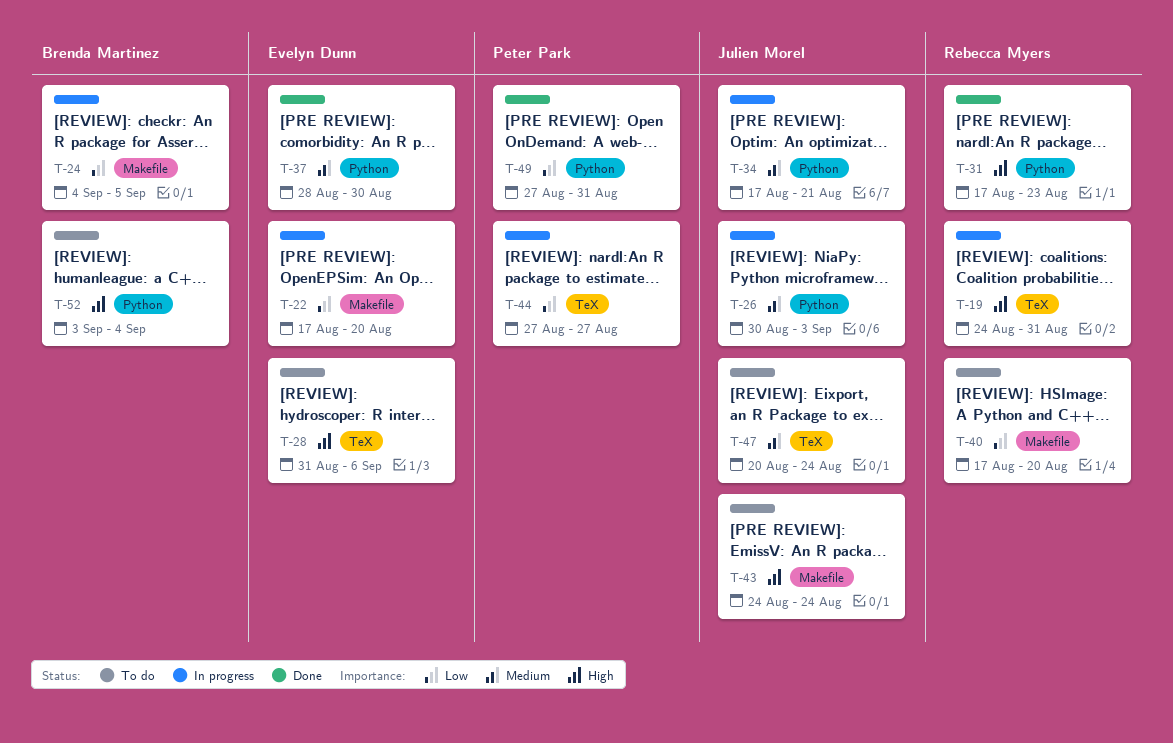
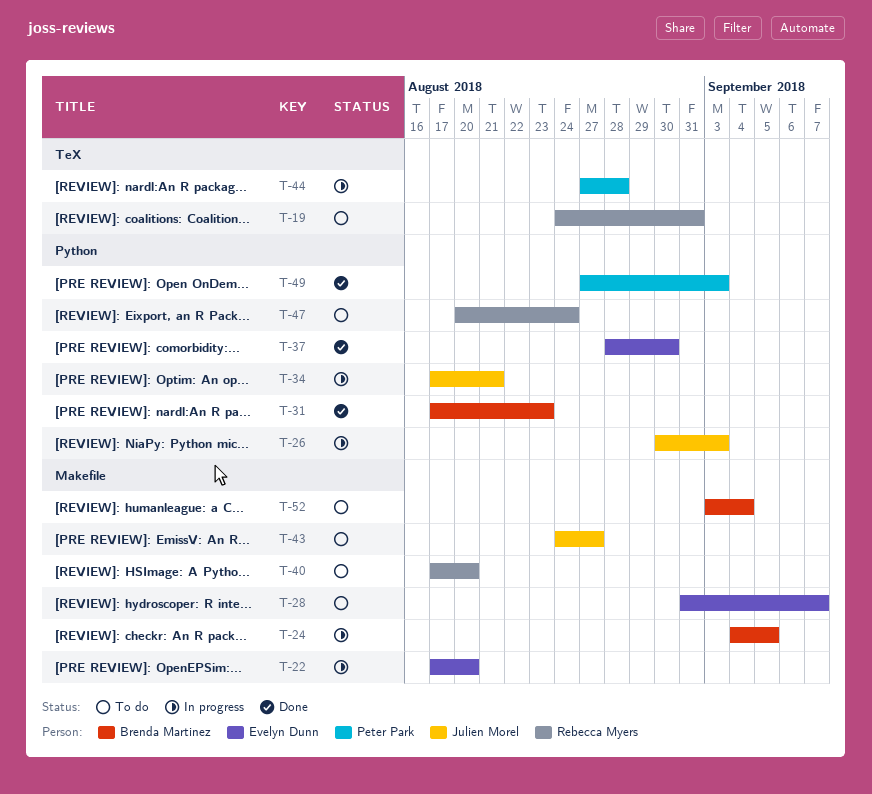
T-19, status: In progress -> To do
T-28, label: TeX -> Makefile
T-28, due: Sep 6 -> Sep 7
T-31, owner: Rebecca Myers -> Brenda Martinez
T-43, due: Aug 24 -> Aug 27
T-44, due: Aug 27 -> Aug 28
T-47, owner: Julien Morel -> Rebecca Myers
T-47, label: TeX -> Python
T-49, due: Aug 31 -> Sep 3
T-52, label: Python -> Makefile

